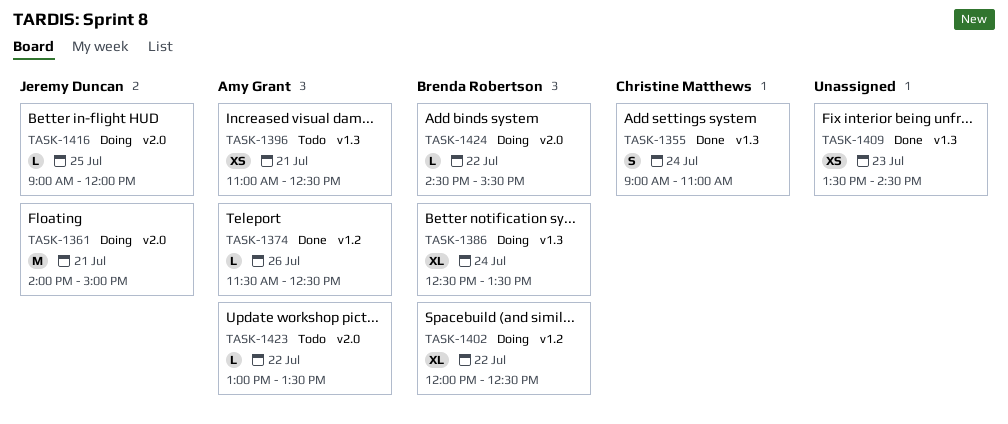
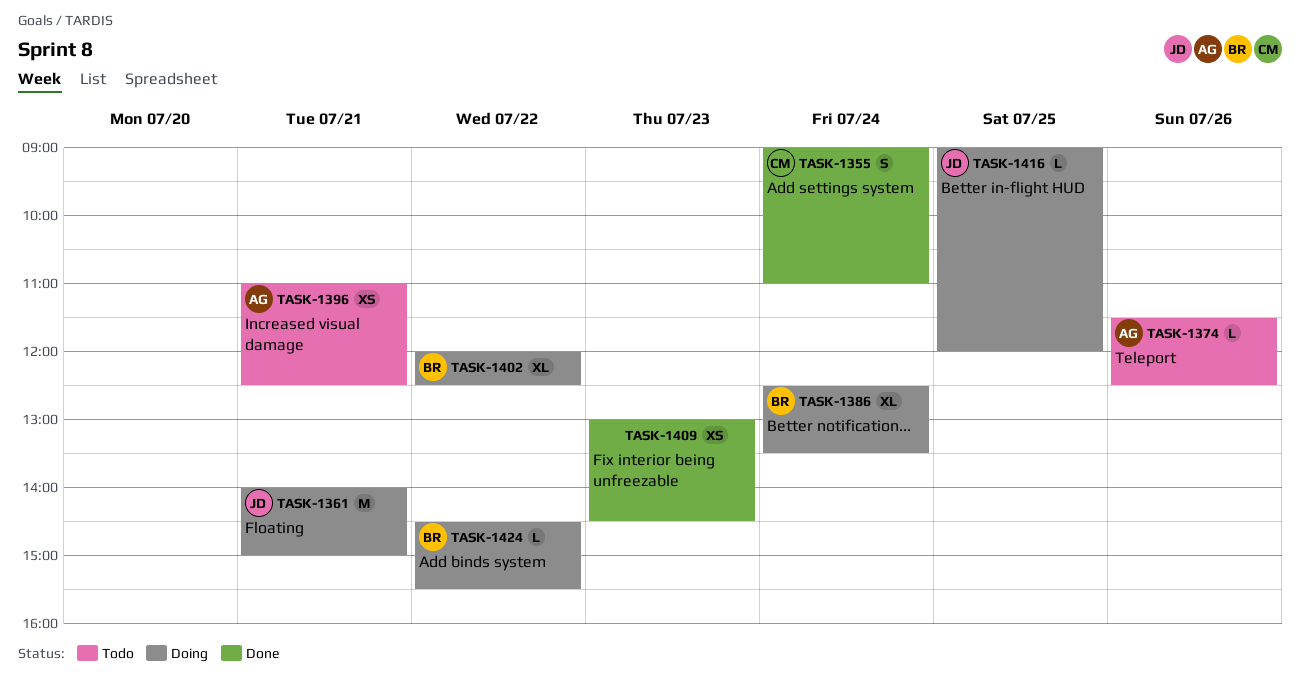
TASK-1374, status: Done -> Todo
TASK-1409, begins: 13:30 -> 13:00
TASK-1423: present -> none

